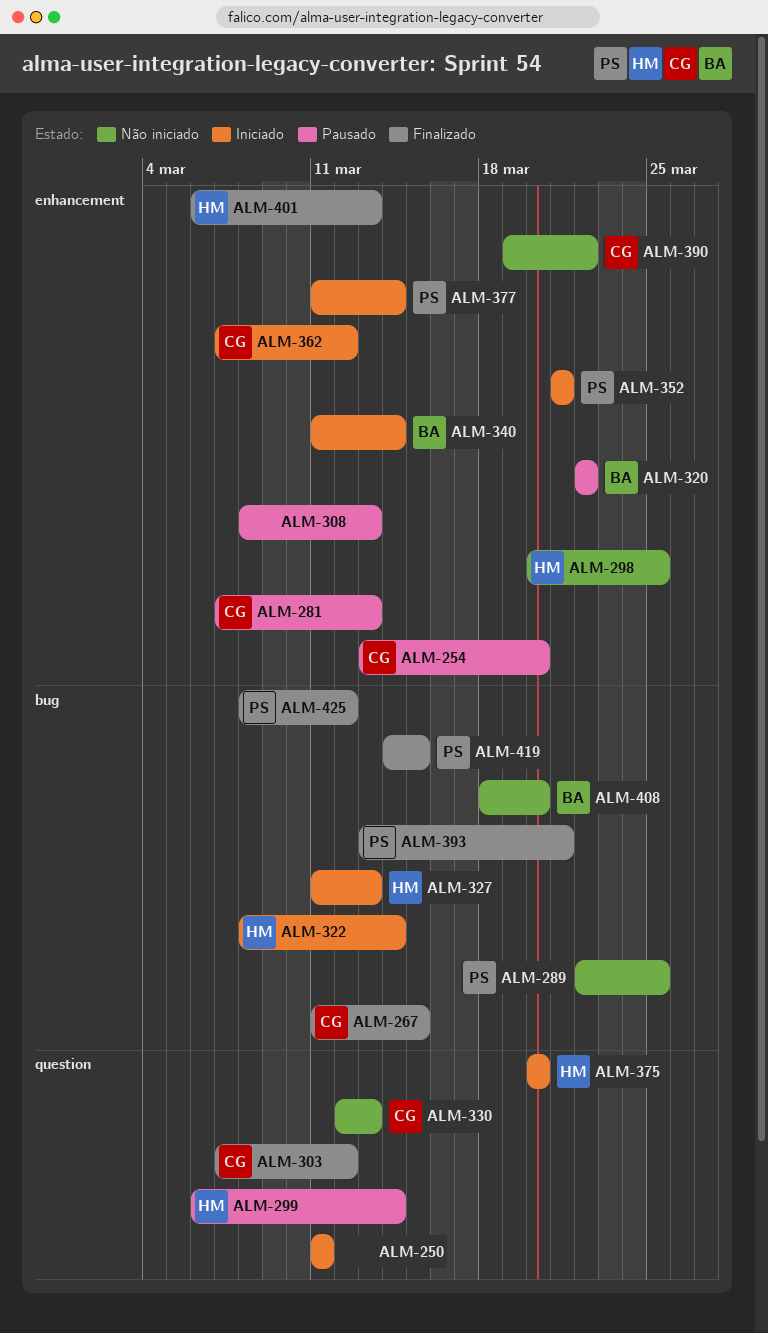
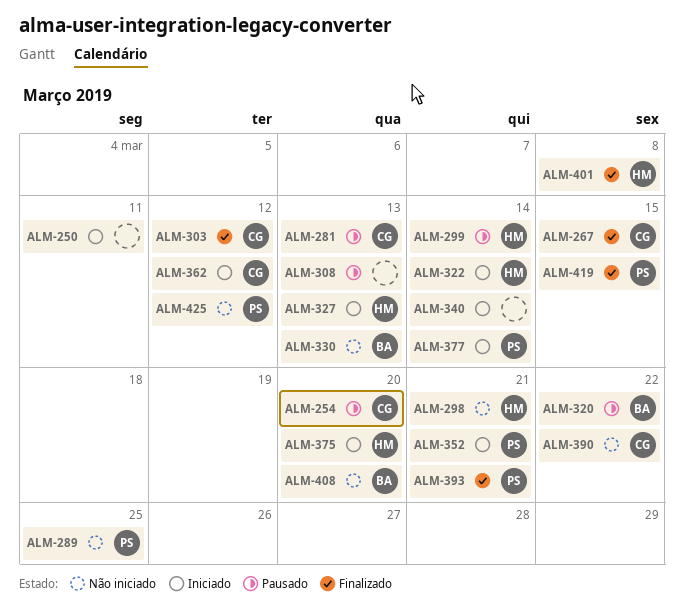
ALM-298, due: Mar 25 -> Mar 21
ALM-330, owner: CG -> BA
ALM-340, owner: BA -> none
ALM-401, due: Mar 13 -> Mar 8
ALM-425, status: Finalizado -> Não iniciado

